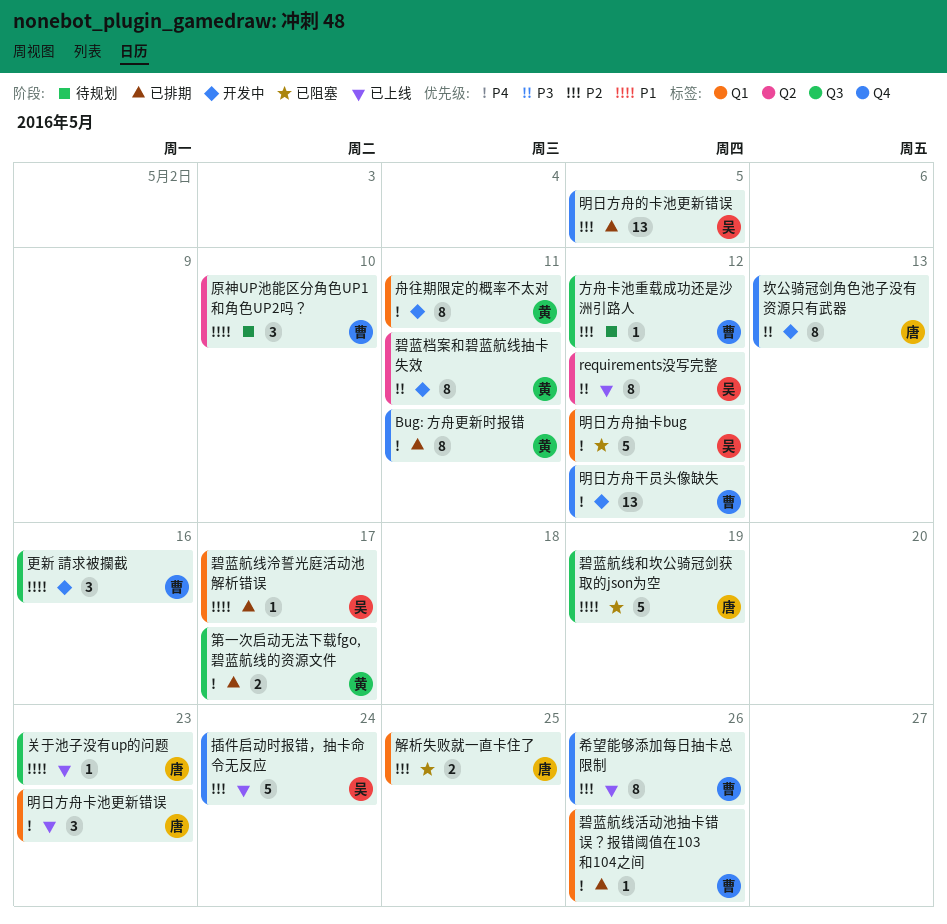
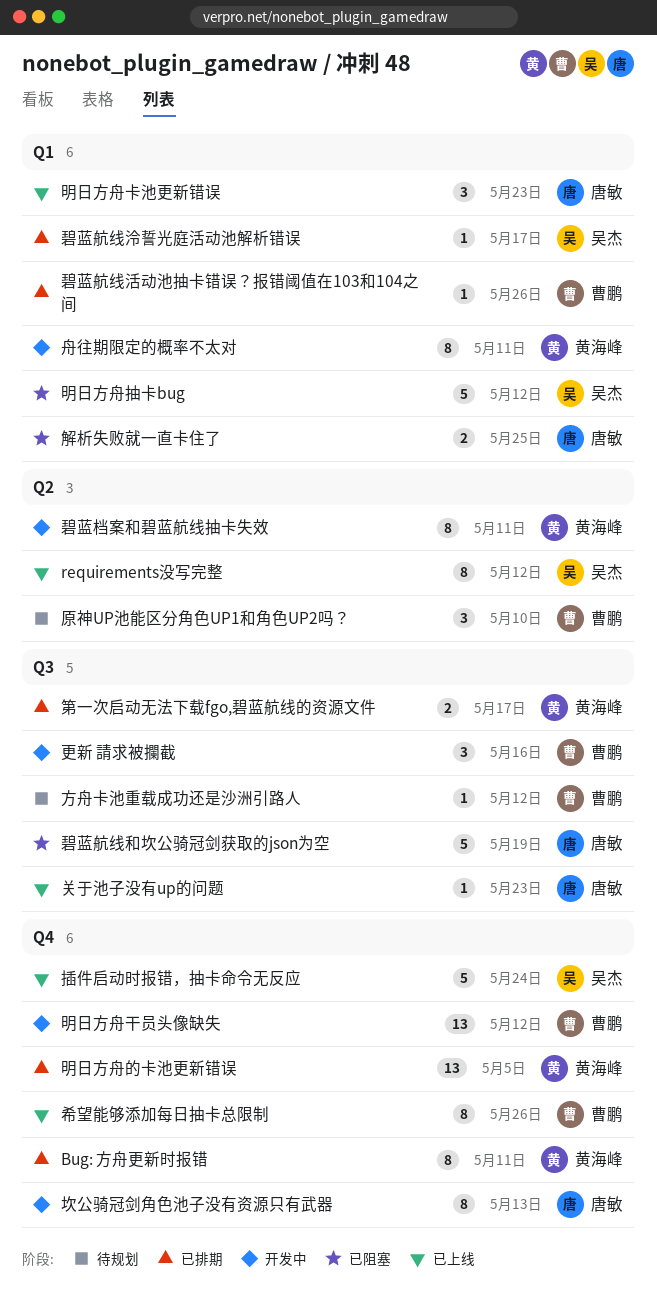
明日方舟的卡池更新错误, owner: 吴杰 -> 黄海峰

